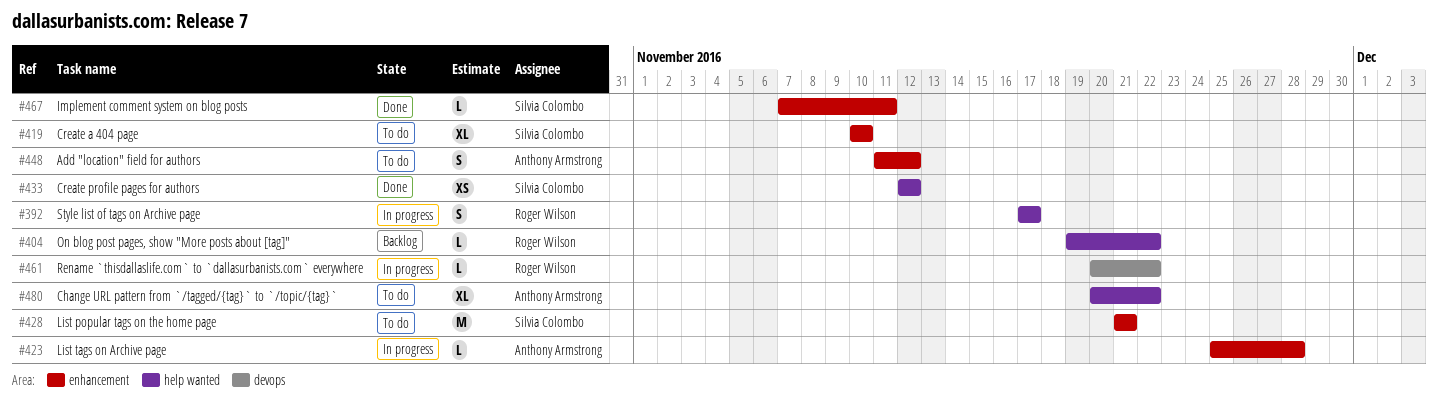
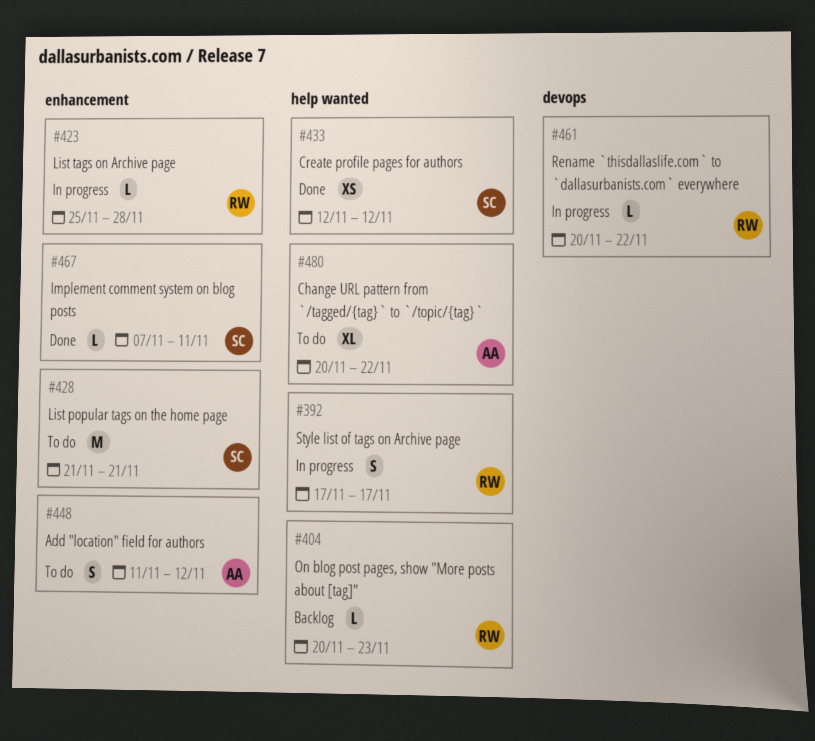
#404, start: Nov 19 -> Nov 20
#404, due: Nov 22 -> Nov 23
#419: present -> none
#423, owner: Anthony Armstrong -> Roger Wilson

